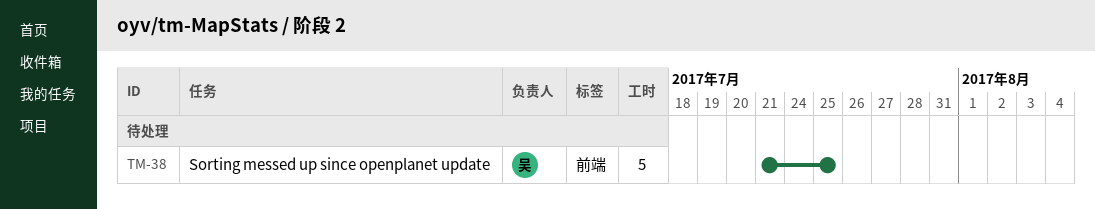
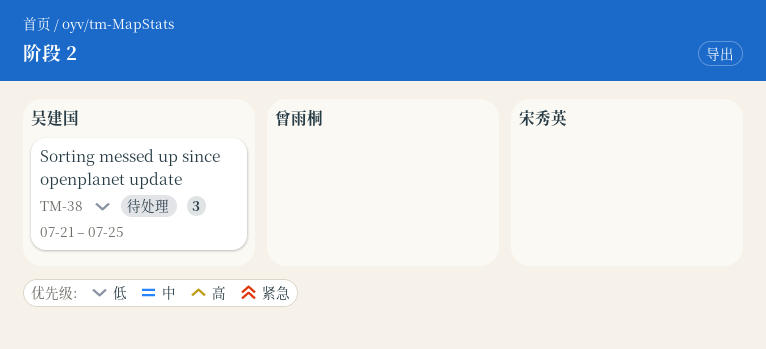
TM-38, estimate: 5 -> 3

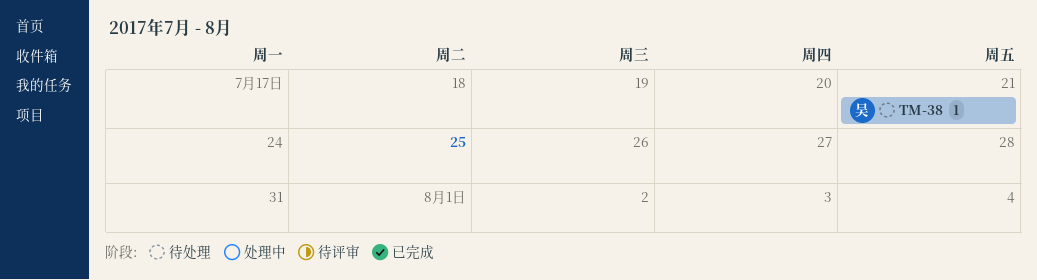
TM-38, estimate: 3 -> 1
TM-38, due: Jul 25 -> Jul 21

